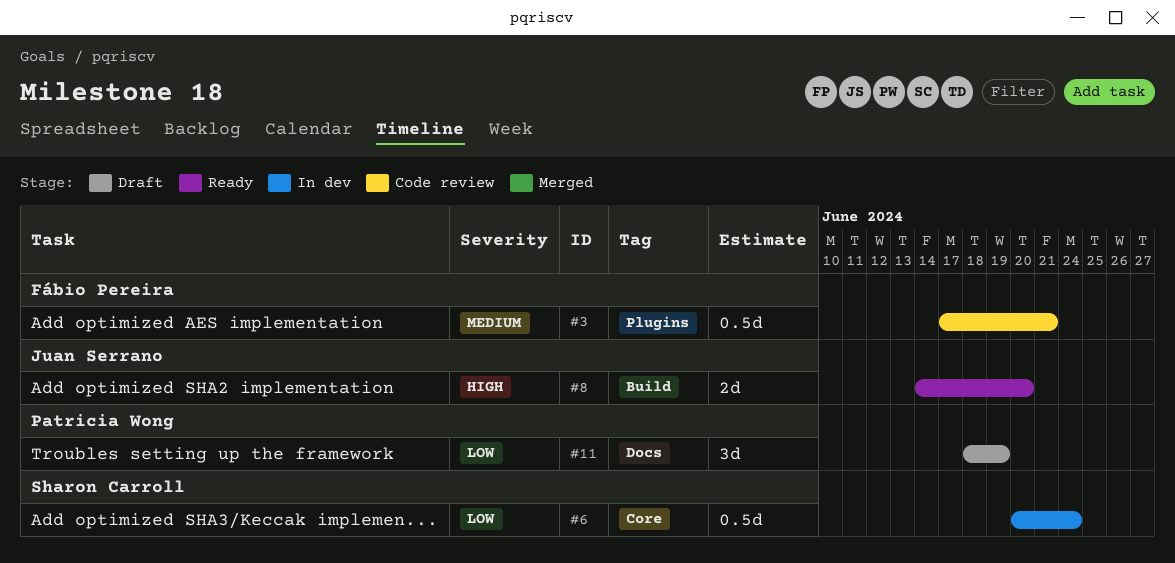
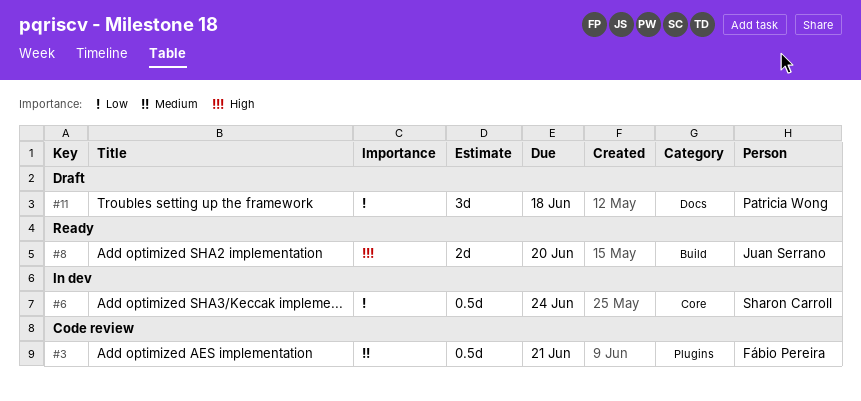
#11, due: Jun 19 -> Jun 18

